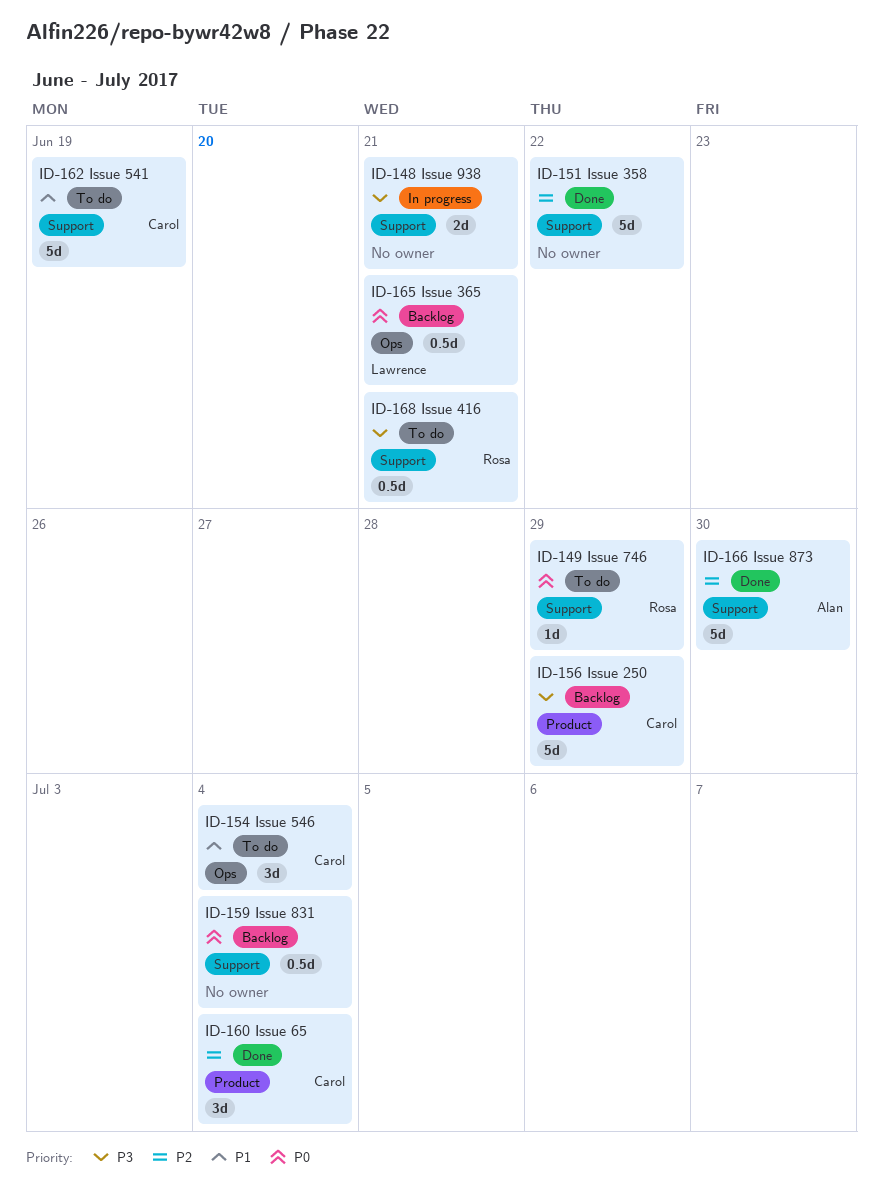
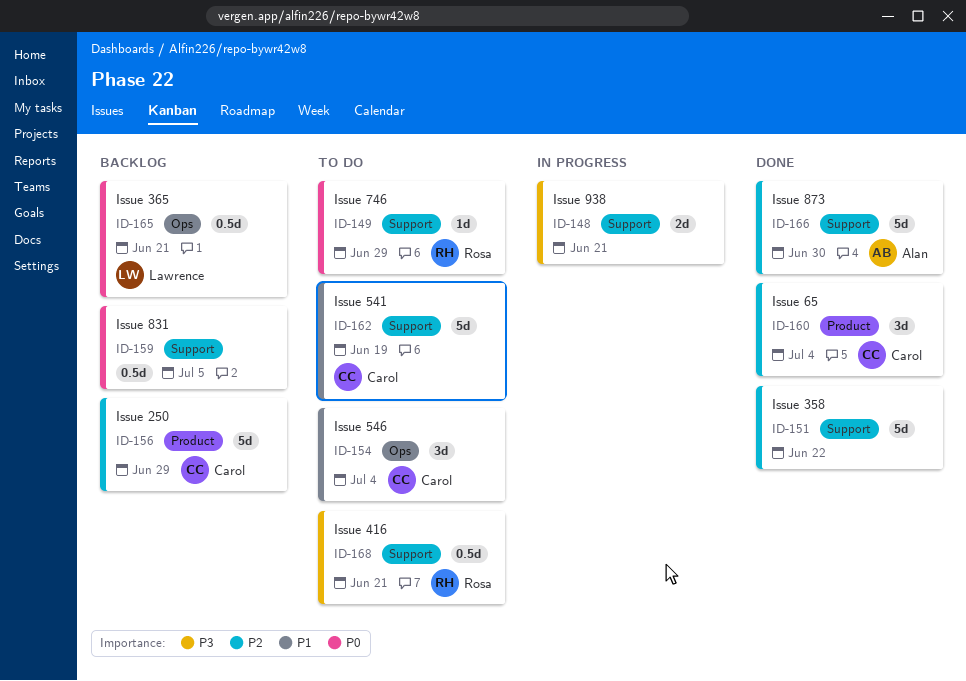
ID-156, priority: P3 -> P2
ID-159, due: Jul 4 -> Jul 5

